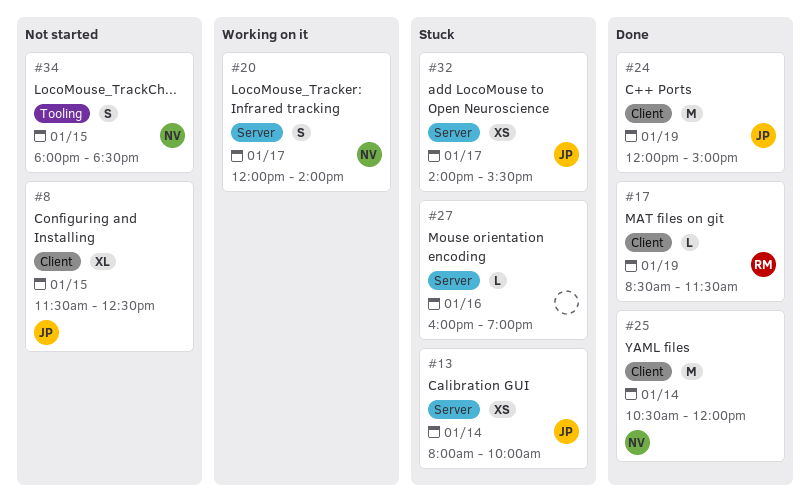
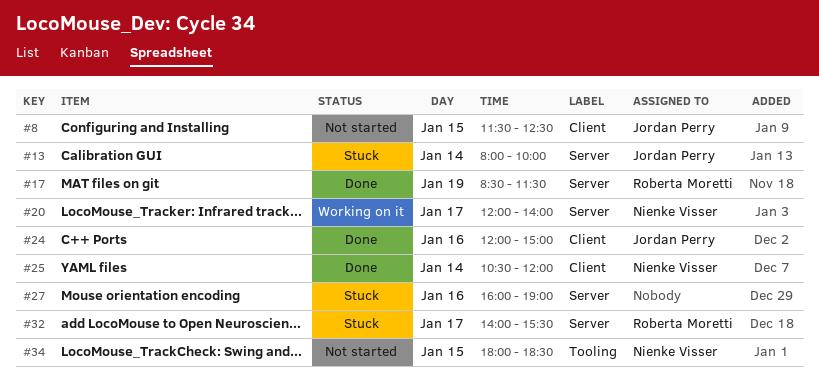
#17, label: Client -> Server
#24, day: Jan 19 -> Jan 16
#32, owner: Jordan Perry -> Roberta Moretti

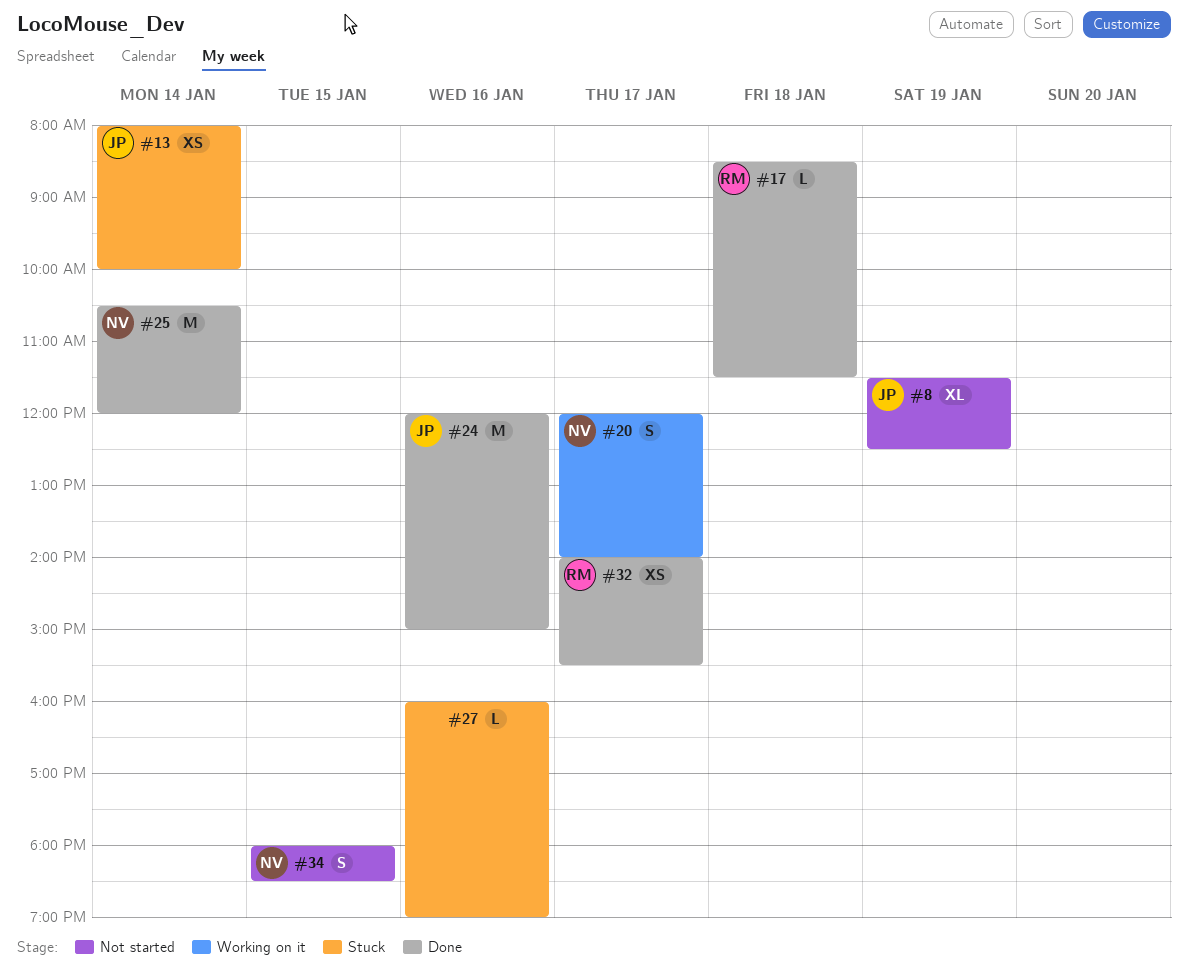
#8, day: Jan 15 -> Jan 19
#17, day: Jan 19 -> Jan 18
#32, status: Stuck -> Done

